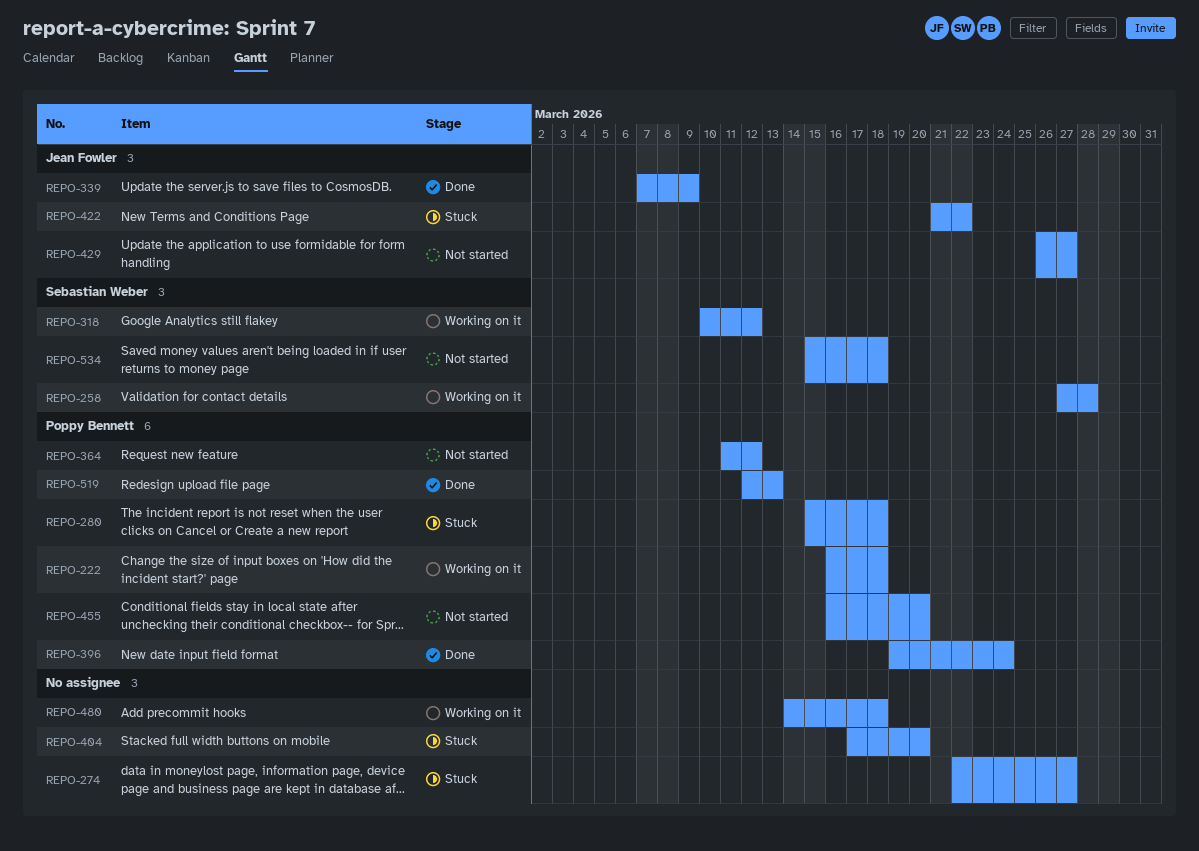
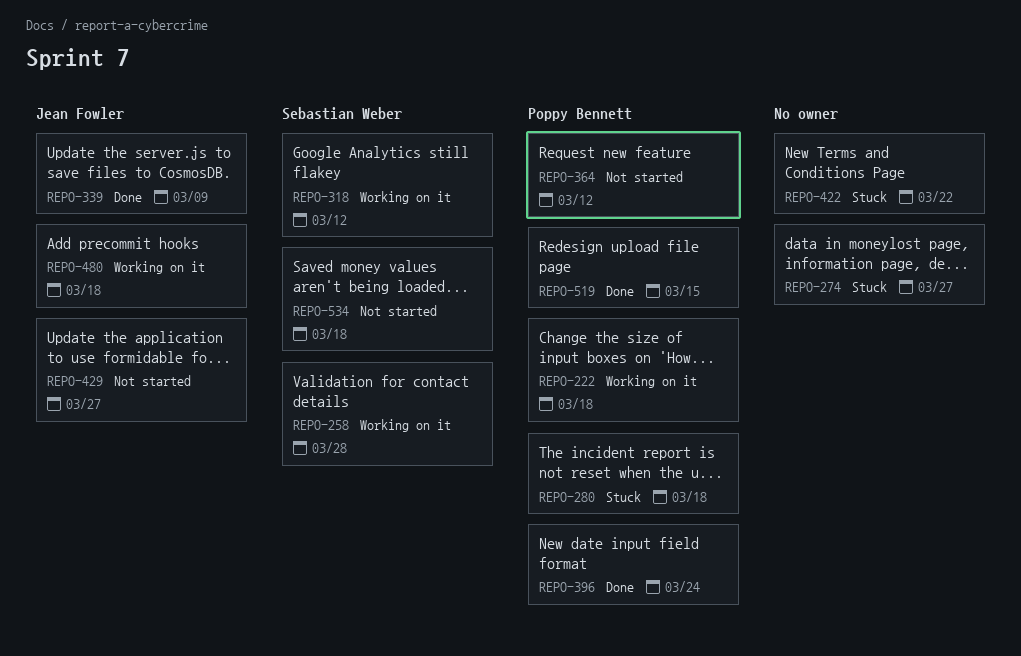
REPO-404: present -> none
REPO-422, owner: Jean Fowler -> none
REPO-455: present -> none
REPO-480, owner: none -> Jean Fowler
REPO-519, due: Mar 13 -> Mar 15

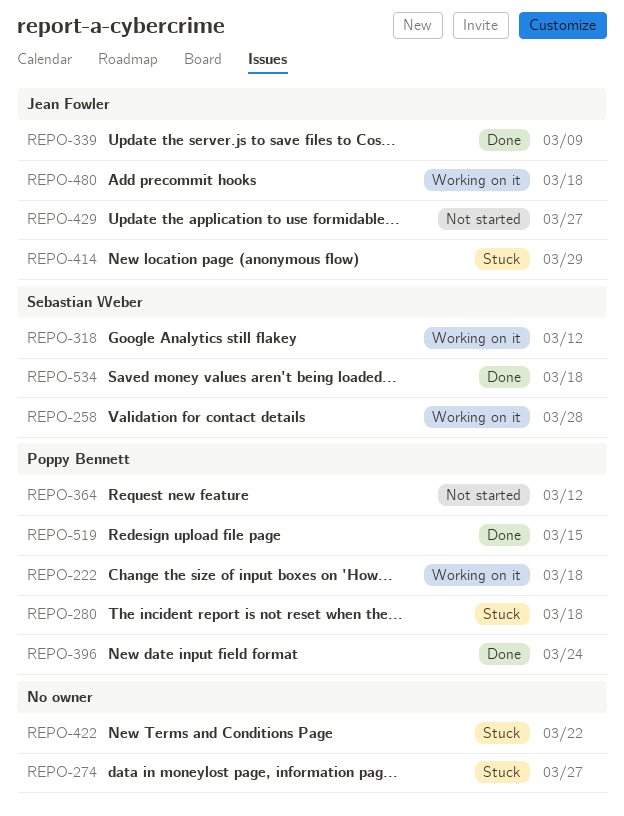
REPO-414: none -> present
REPO-534, status: Not started -> Done

